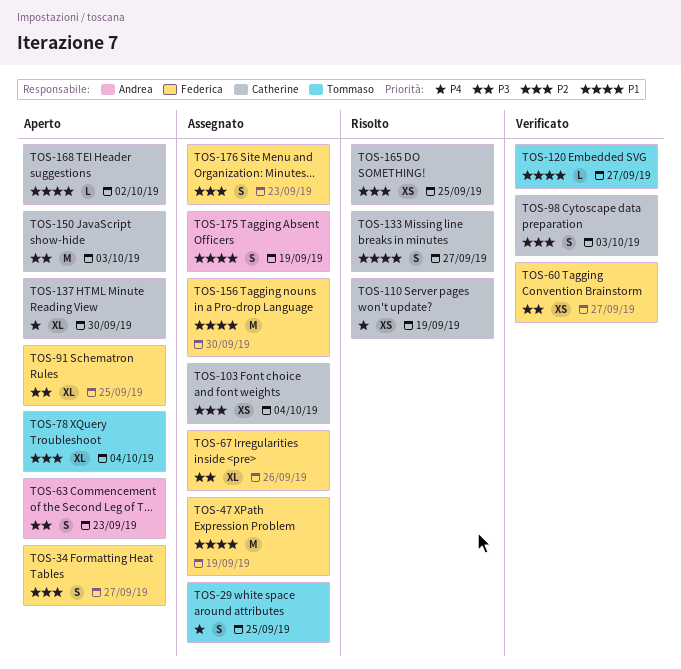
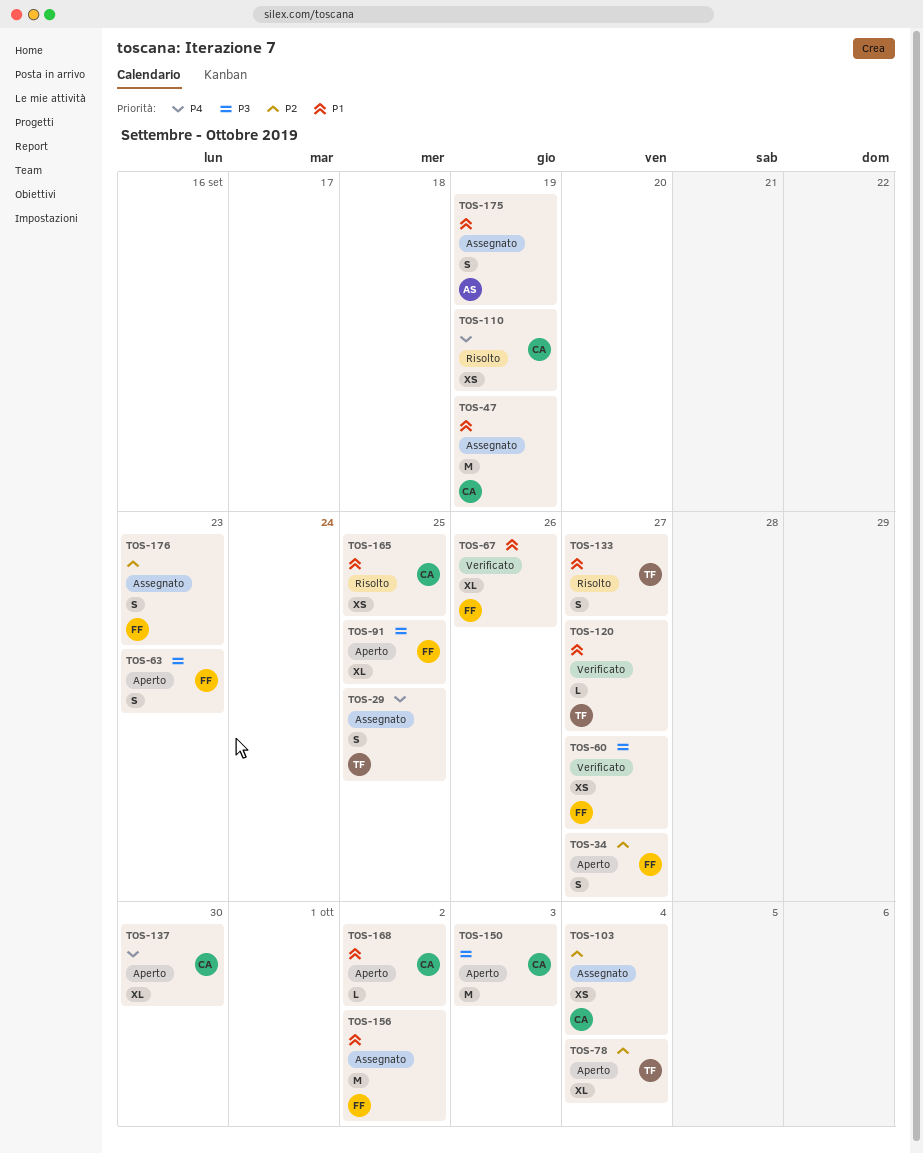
TOS-47, owner: Federica -> Catherine
TOS-63, owner: Andrea -> Federica
TOS-67, status: Assegnato -> Verificato
TOS-67, priority: P3 -> P1
TOS-98: present -> none
TOS-133, owner: Catherine -> Tommaso
TOS-156, due: Sep 30 -> Oct 2
TOS-165, priority: P2 -> P1

